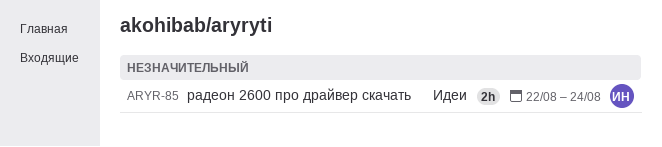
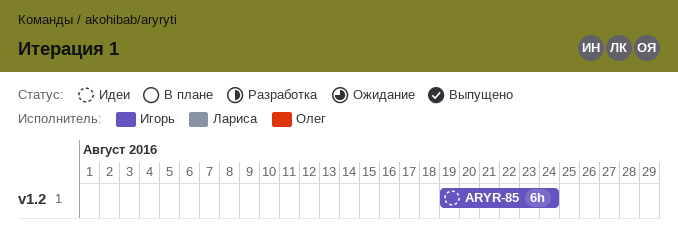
ARYR-85, estimate: 2h -> 6h
ARYR-85, start: Aug 22 -> Aug 19

